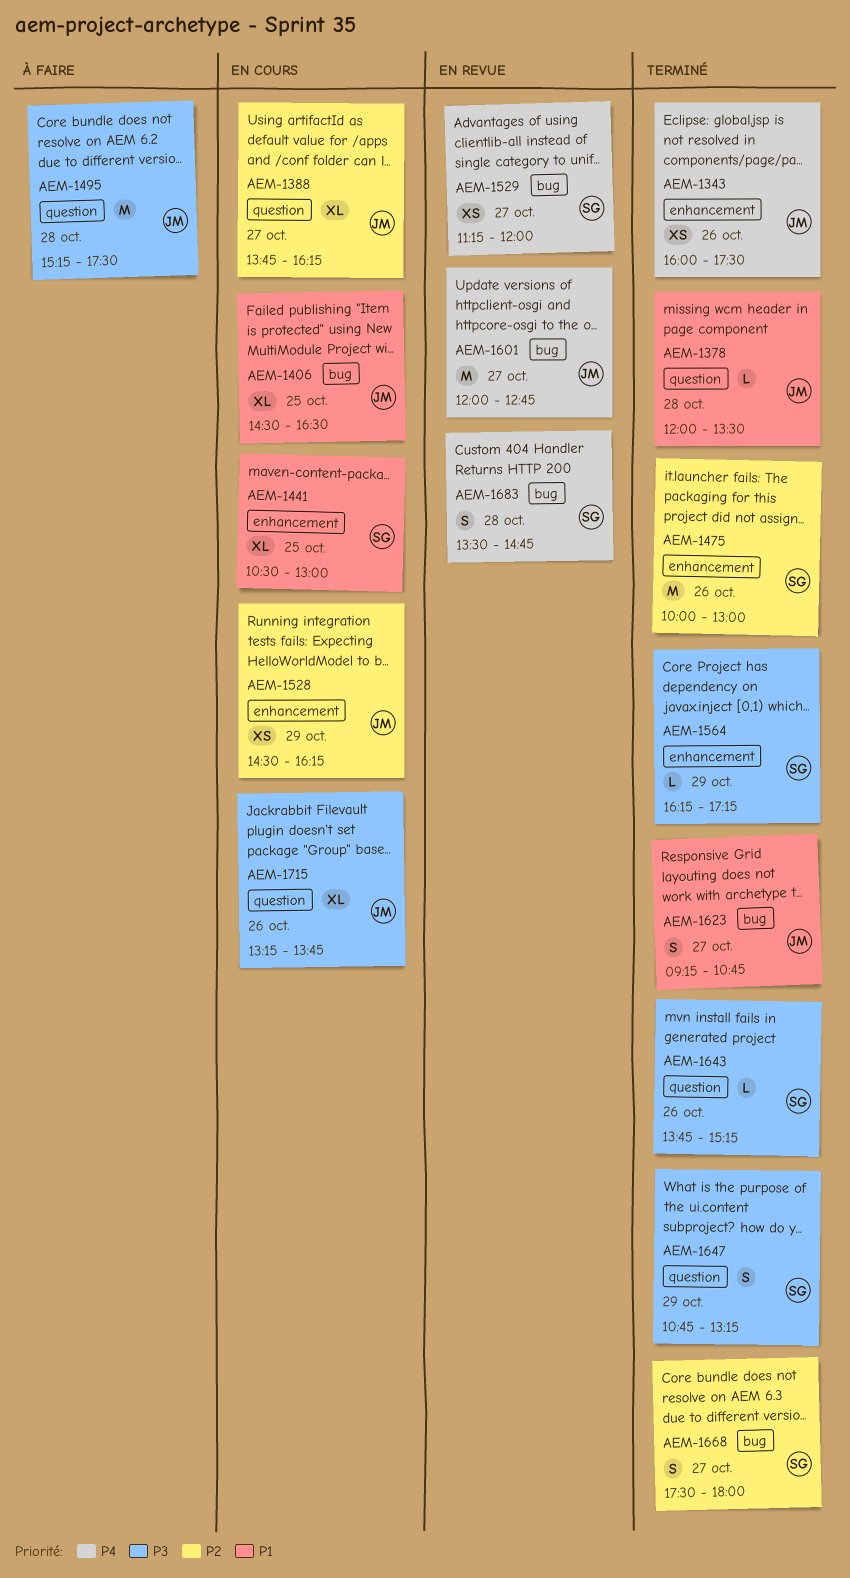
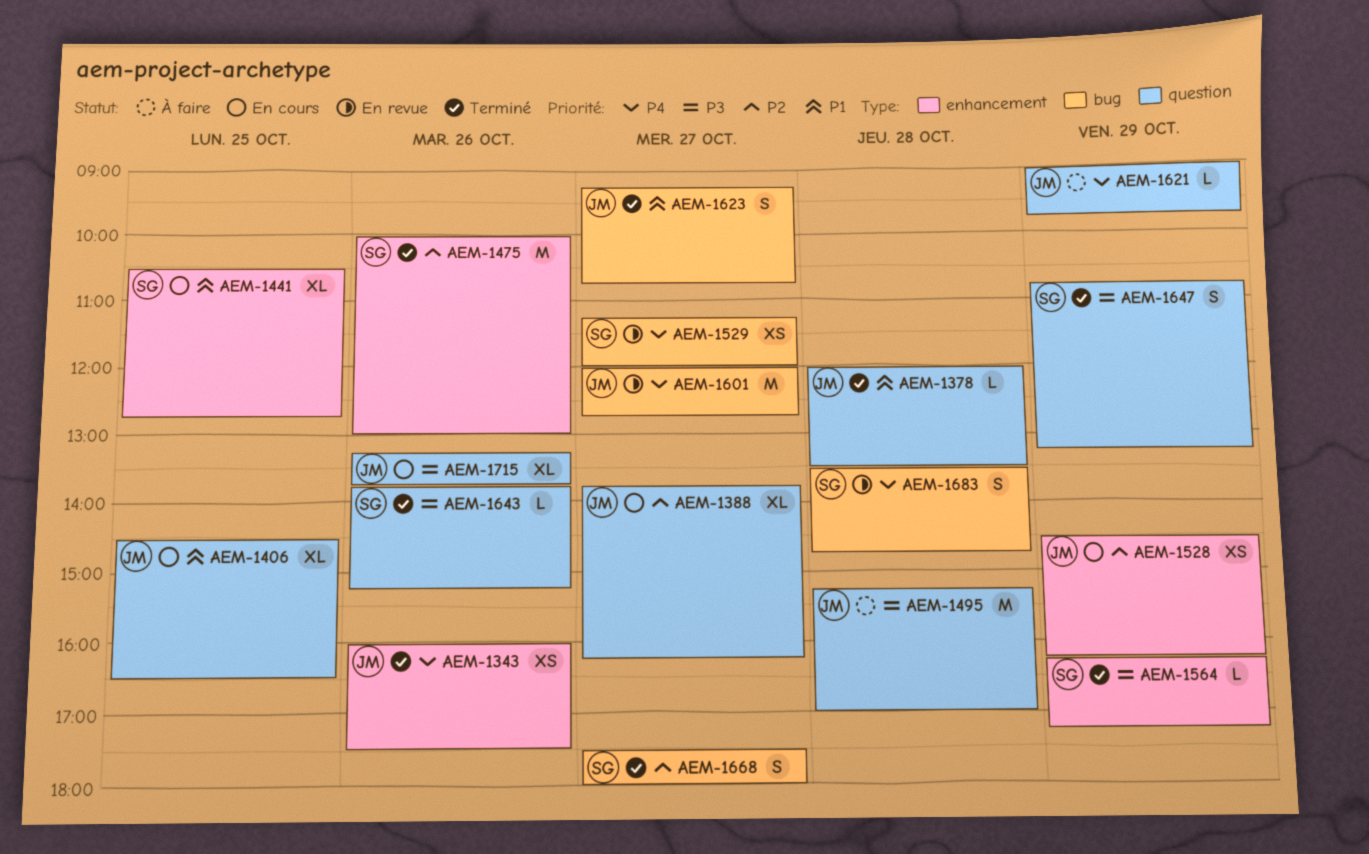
AEM-1406, label: bug -> question
AEM-1441, ends: 13:00 -> 12:45
AEM-1495, ends: 17:30 -> 17:00
AEM-1621: none -> present

